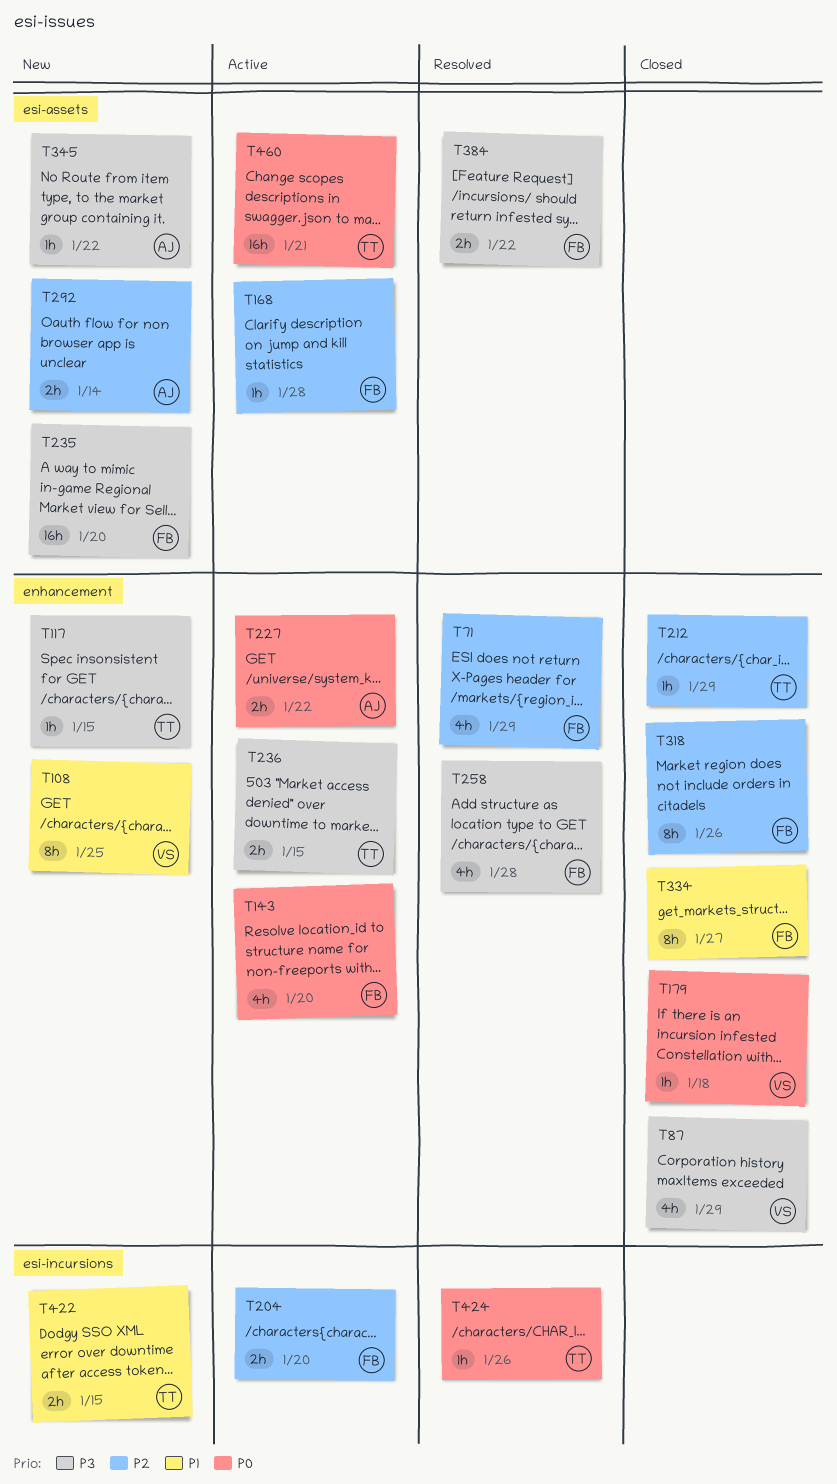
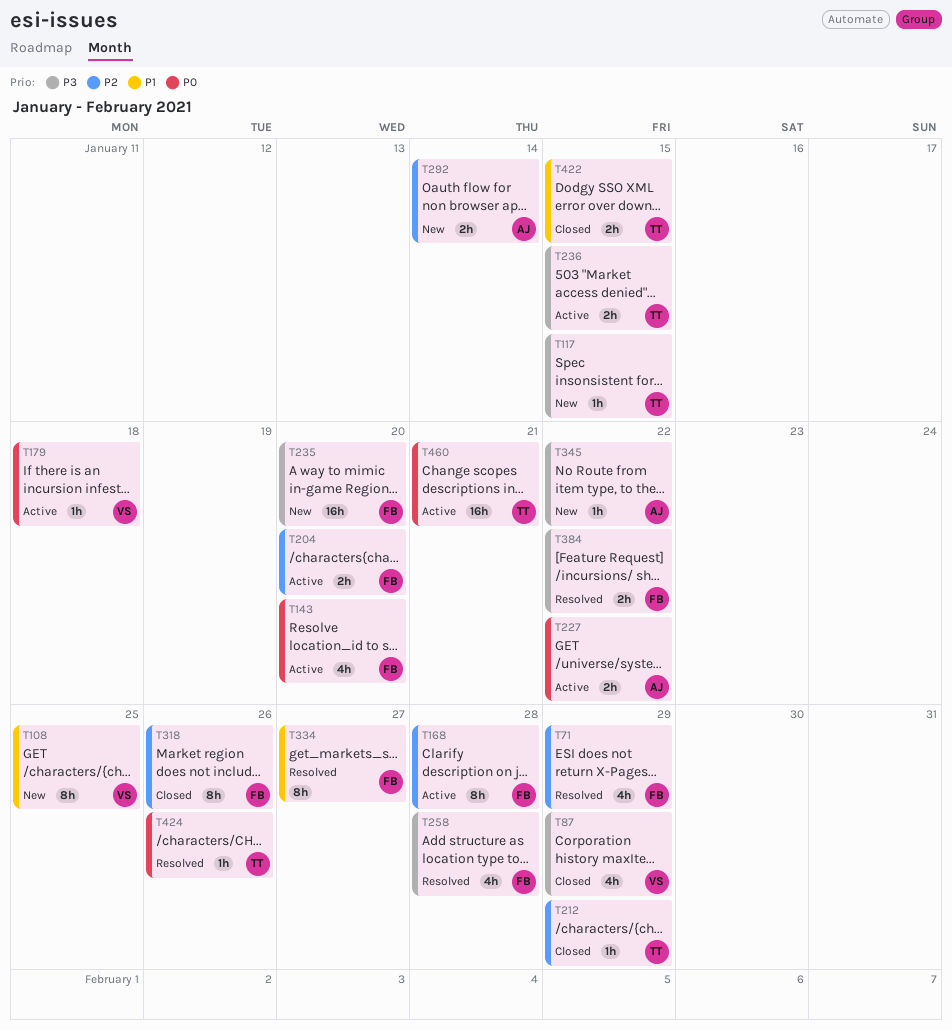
T168, estimate: 1h -> 8h
T179, status: Closed -> Active
T334, status: Closed -> Resolved
T422, status: New -> Closed

